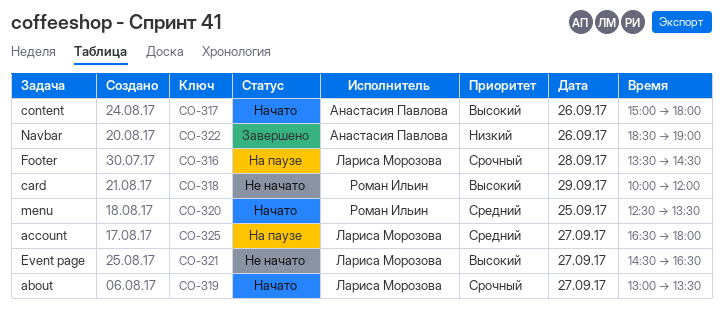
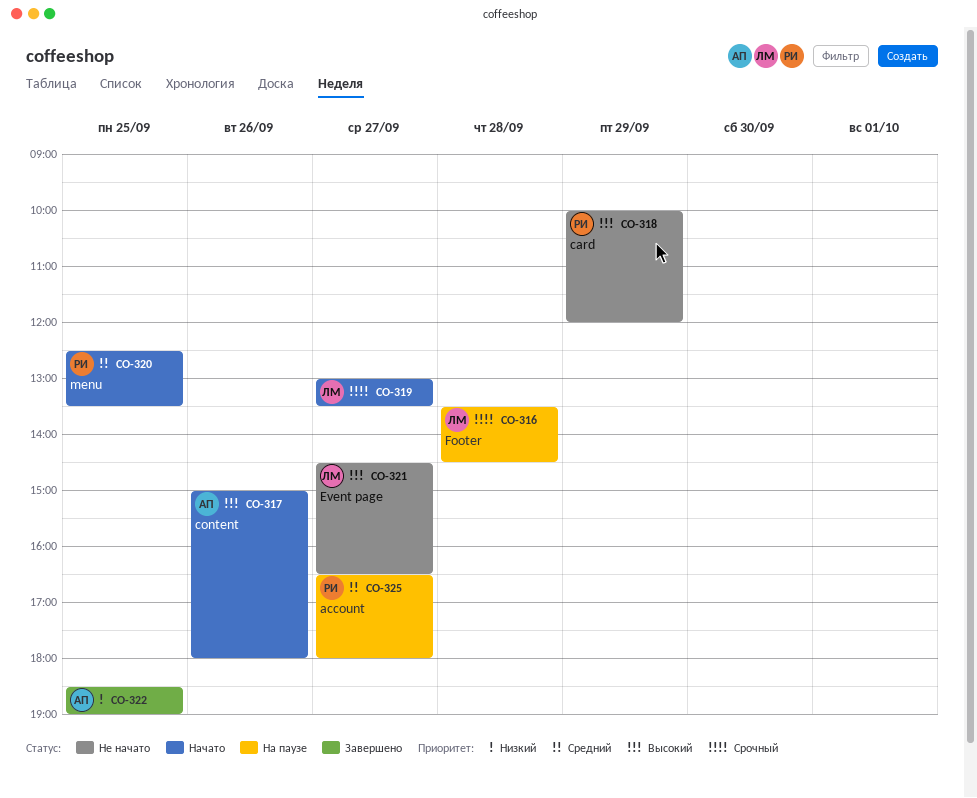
CO-322, day: Sep 26 -> Sep 25
CO-325, owner: Лариса Морозова -> Роман Ильин

